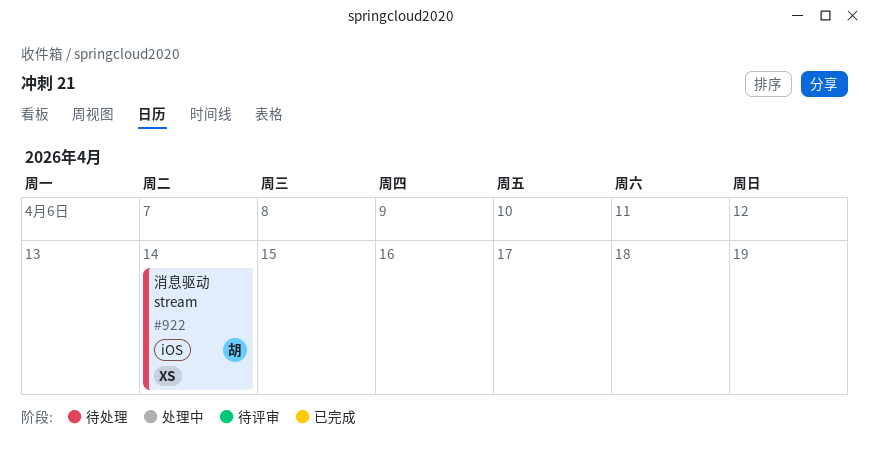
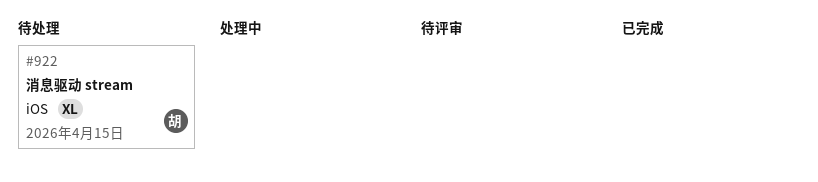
#922, estimate: XS -> XL
#922, due: Apr 14 -> Apr 15

